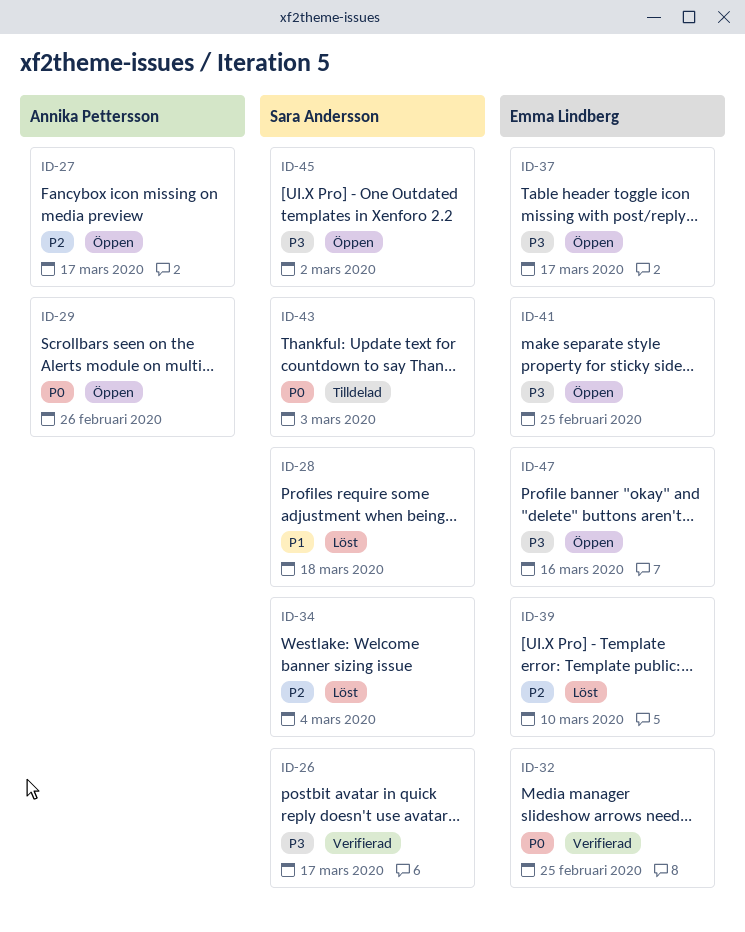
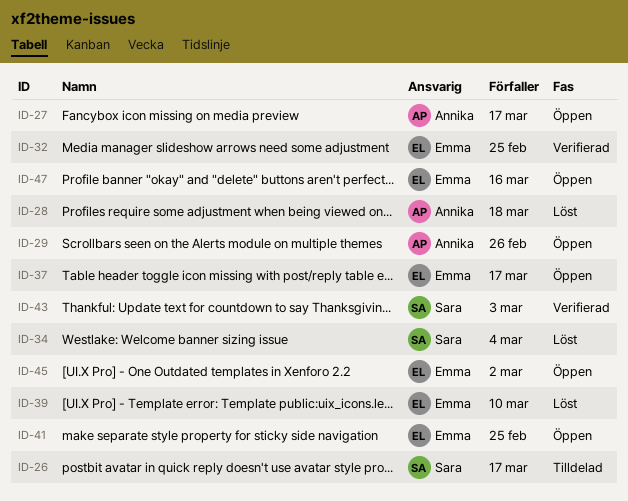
ID-26, status: Verifierad -> Tilldelad
ID-28, owner: Sara Andersson -> Annika Pettersson
ID-43, status: Tilldelad -> Verifierad
ID-45, owner: Sara Andersson -> Emma Lindberg

